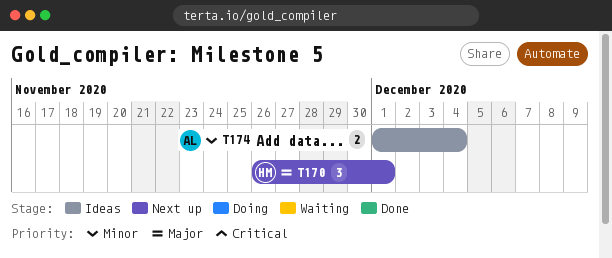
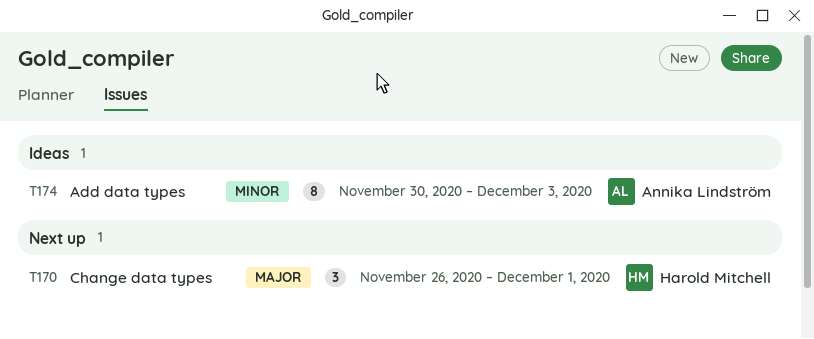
T174, estimate: 2 -> 8
T174, start: Dec 1 -> Nov 30
T174, due: Dec 4 -> Dec 3

